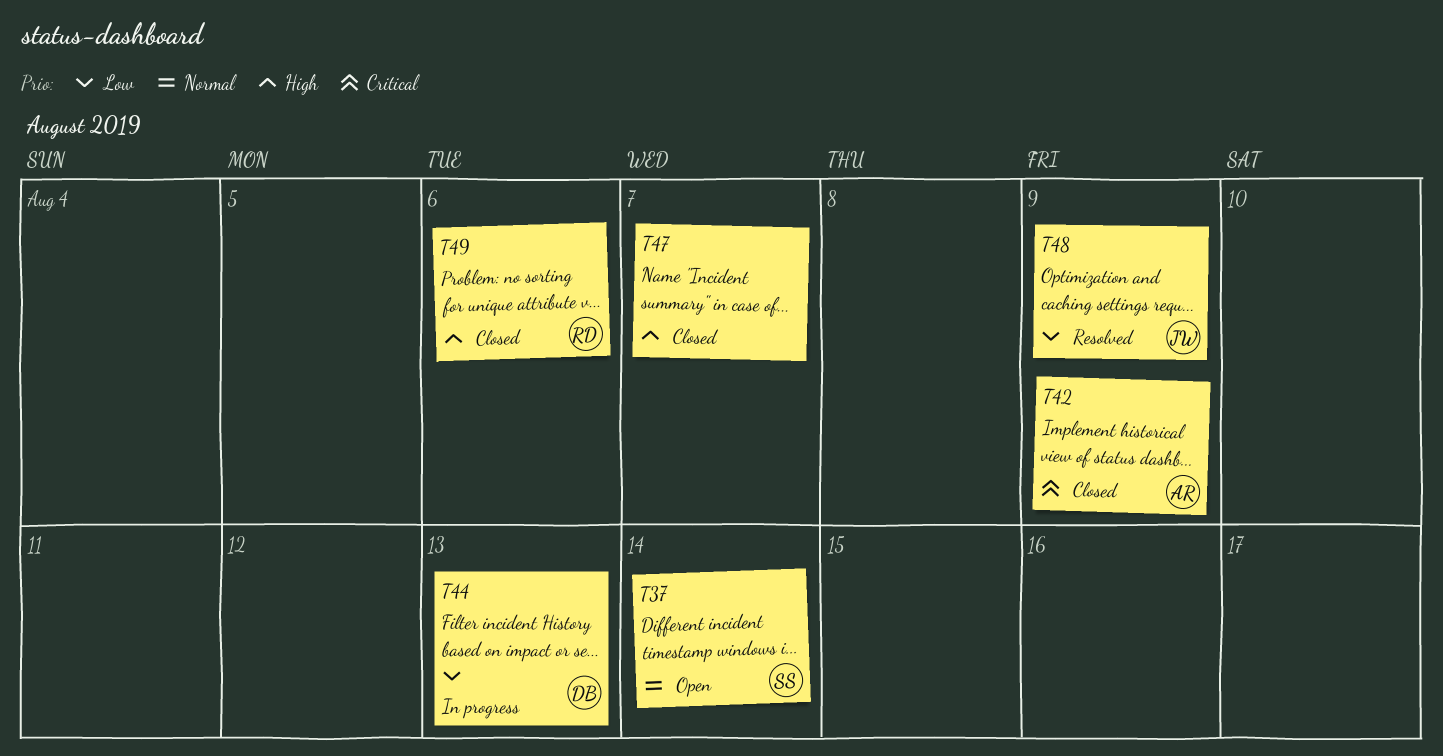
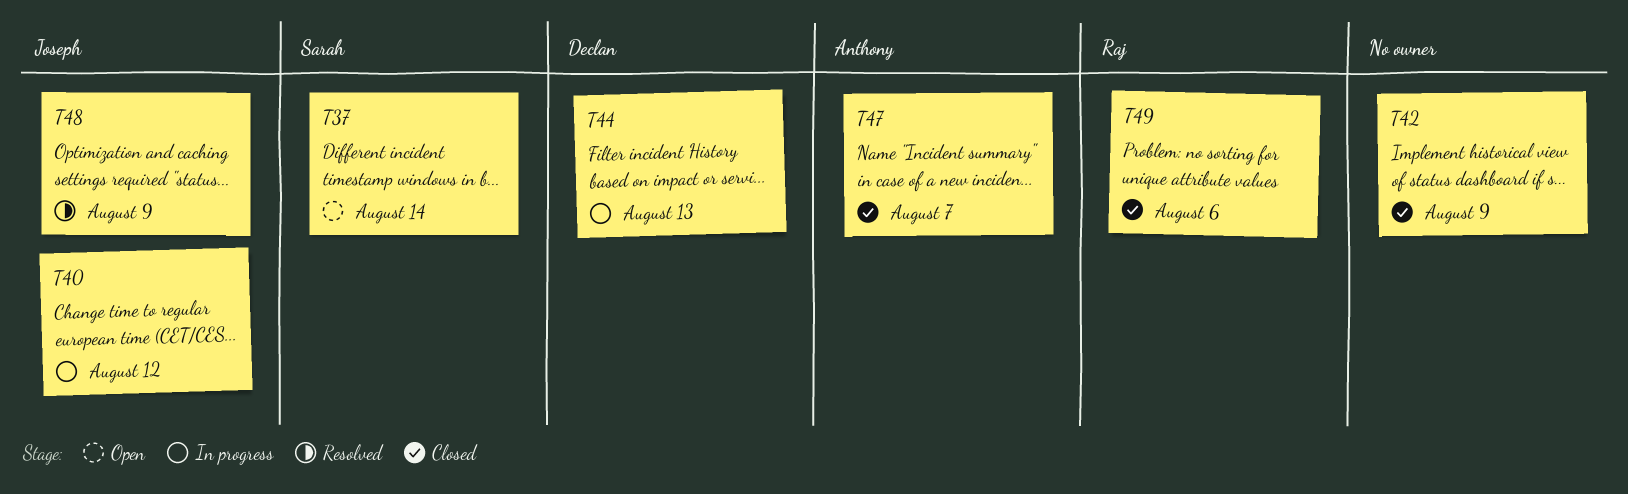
T40: none -> present
T42, owner: Anthony -> none
T47, owner: none -> Anthony

